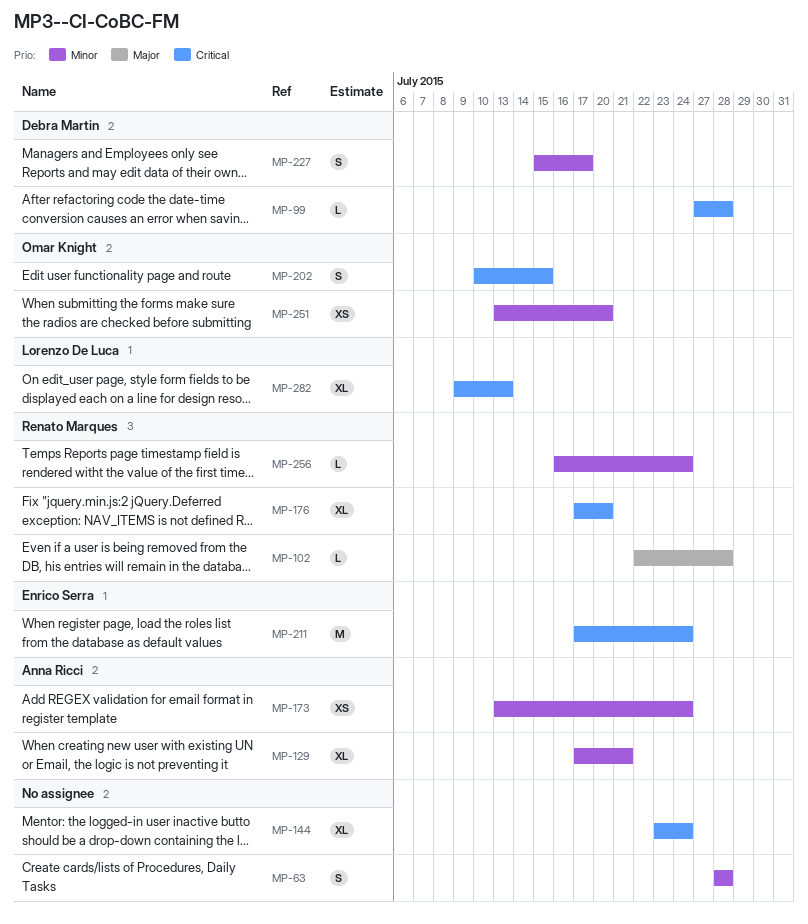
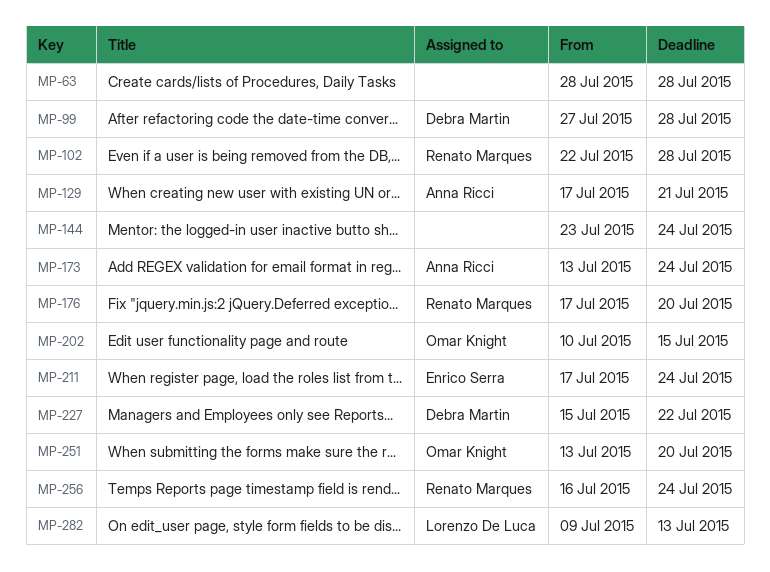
MP-227, due: Jul 17 -> Jul 22

